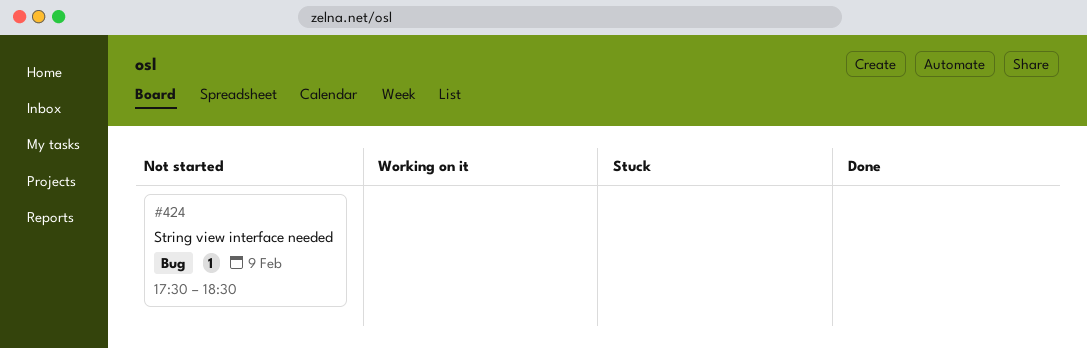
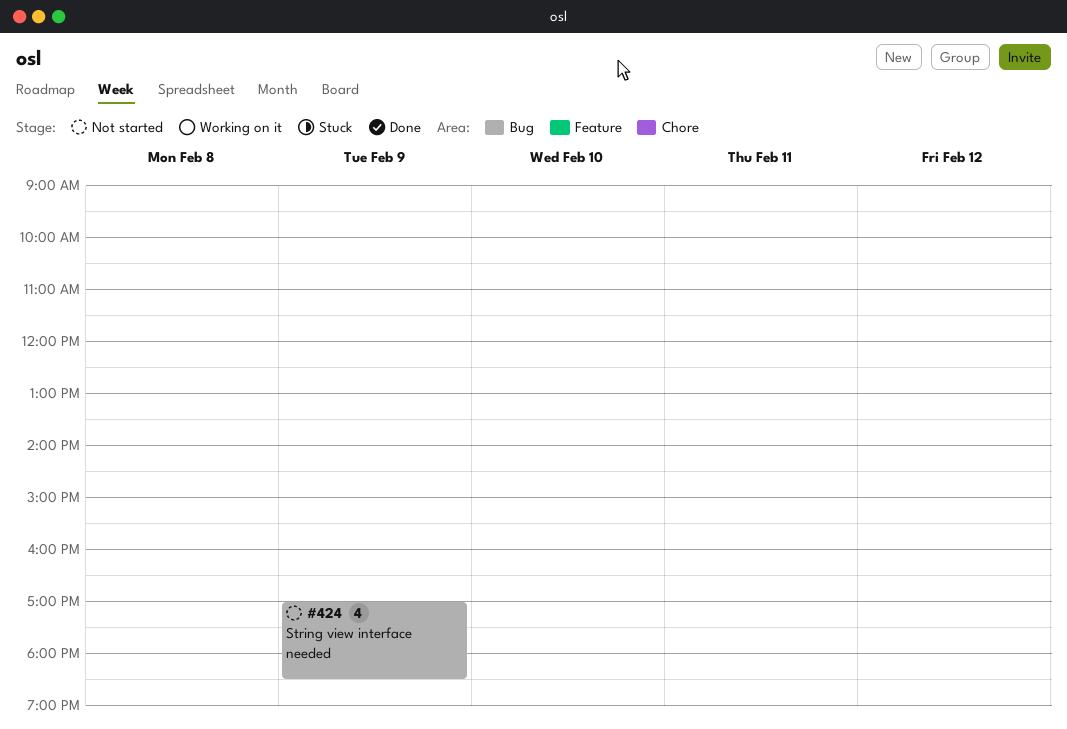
#424, estimate: 1 -> 4
#424, begins: 17:30 -> 17:00

